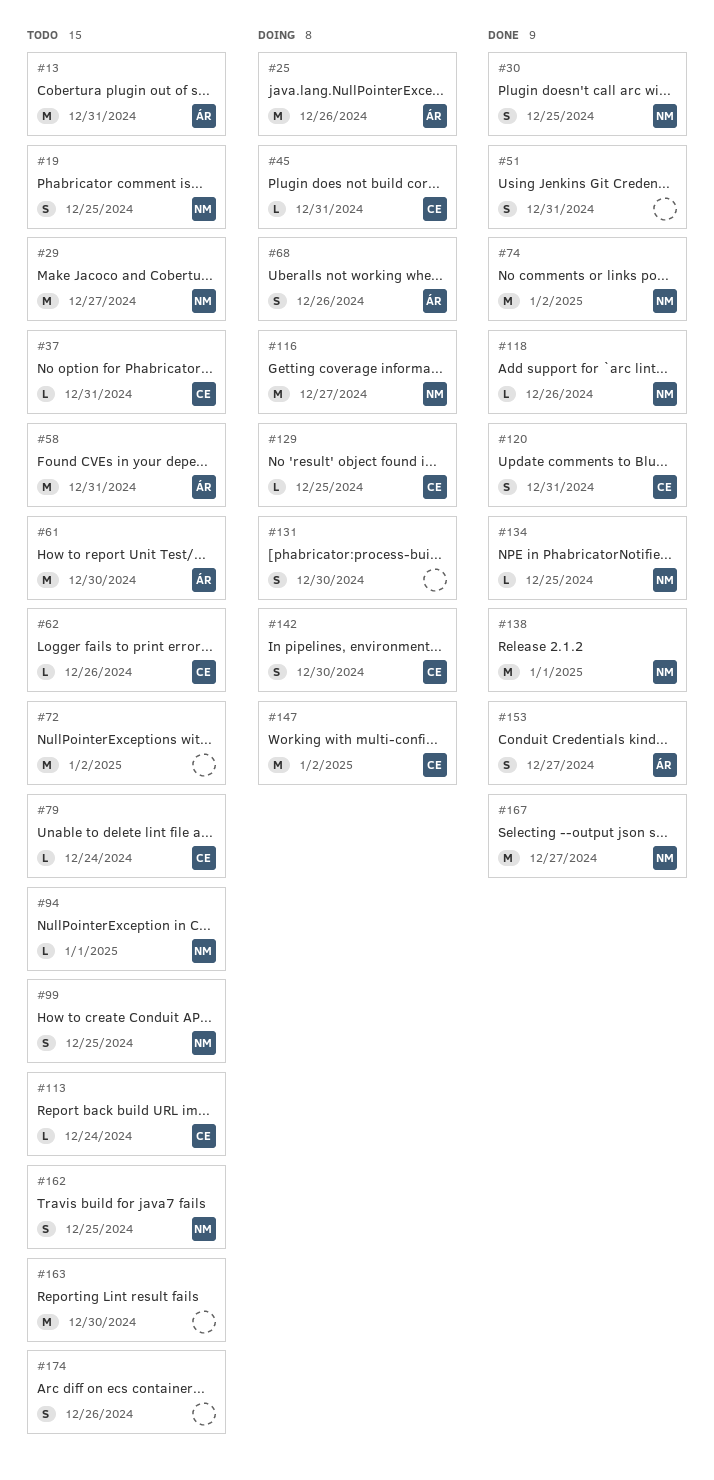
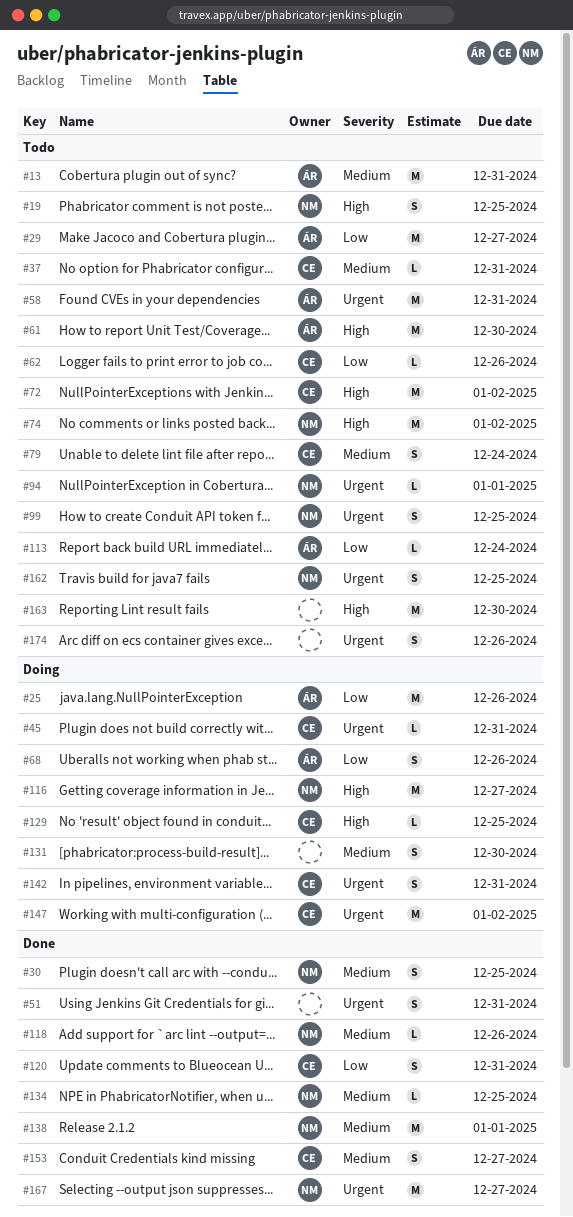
#29, owner: NM -> ÁR
#72, owner: none -> CE
#74, status: Done -> Todo
#79, estimate: L -> S
#113, owner: CE -> ÁR
#142, due: Dec 30 -> Dec 31
#153, owner: ÁR -> CE

